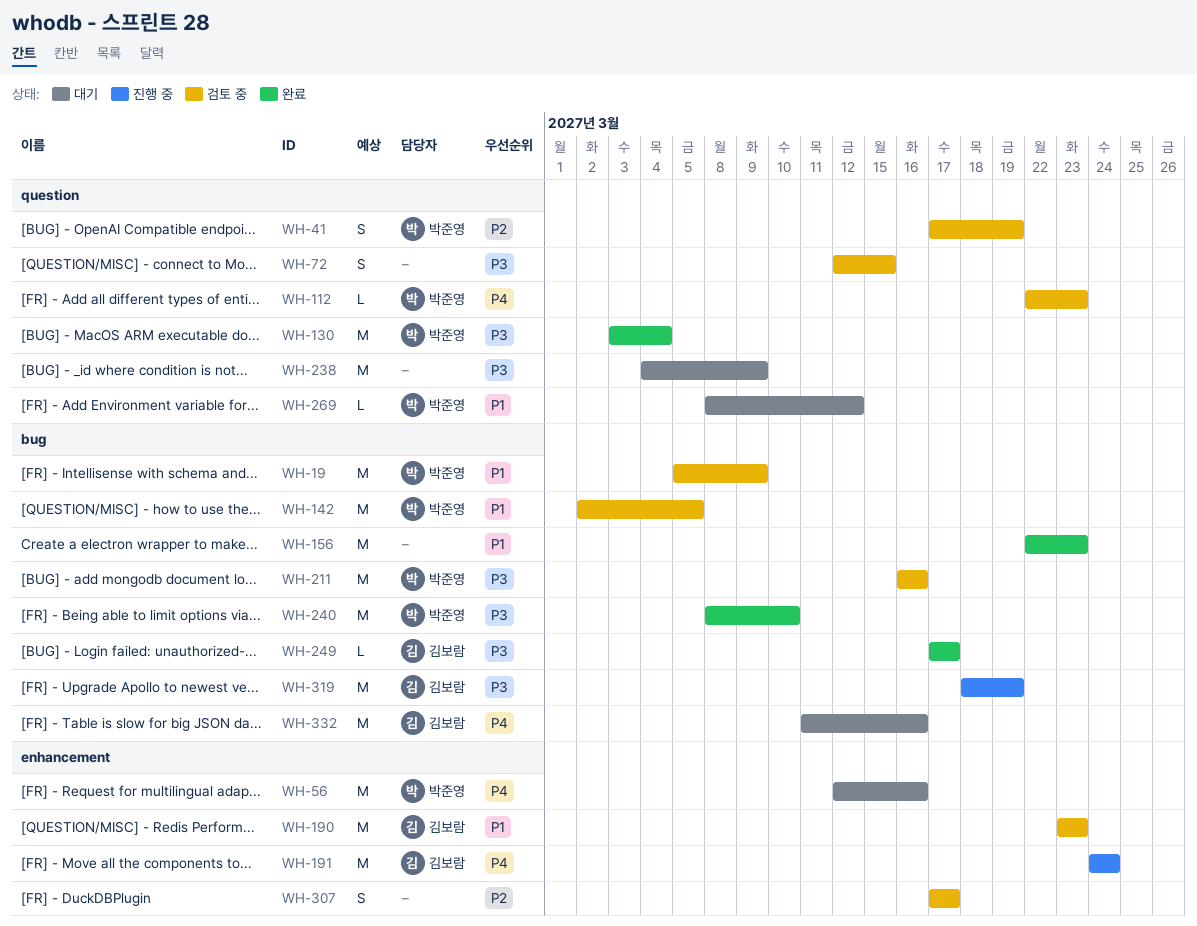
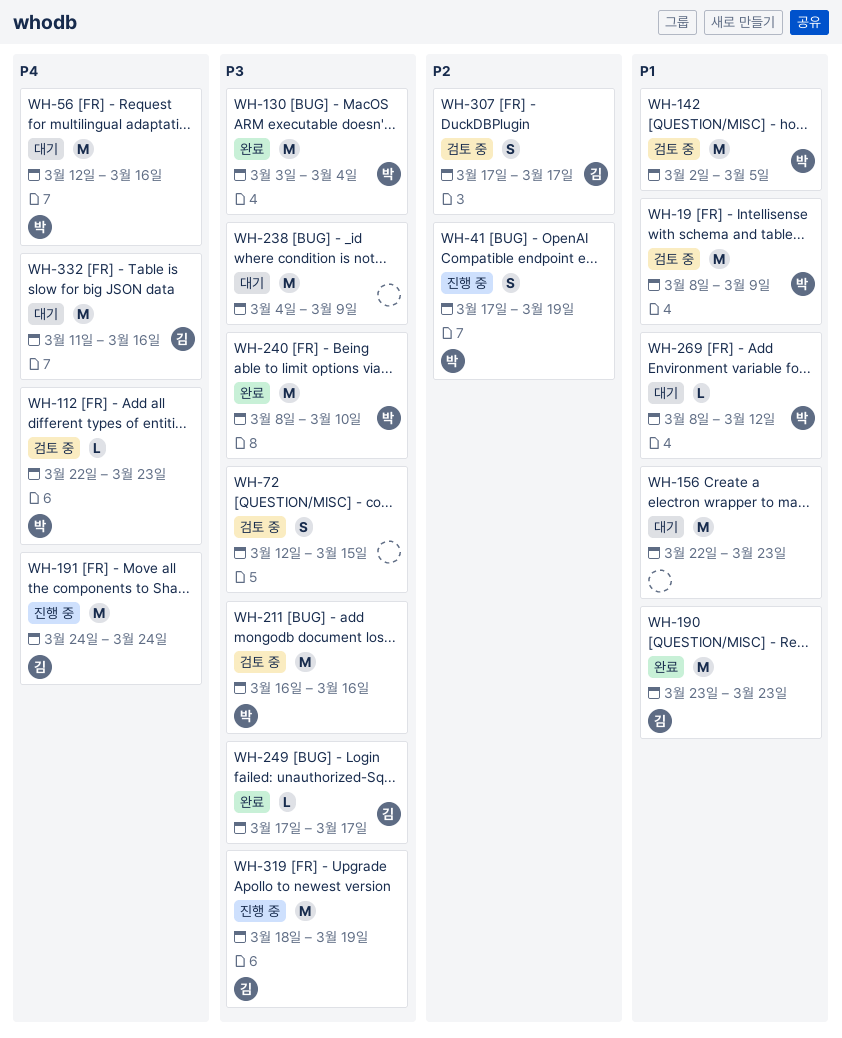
WH-19, start: Mar 5 -> Mar 8
WH-41, status: 검토 중 -> 진행 중
WH-156, status: 완료 -> 대기
WH-190, status: 검토 중 -> 완료
WH-307, owner: none -> 김보람

